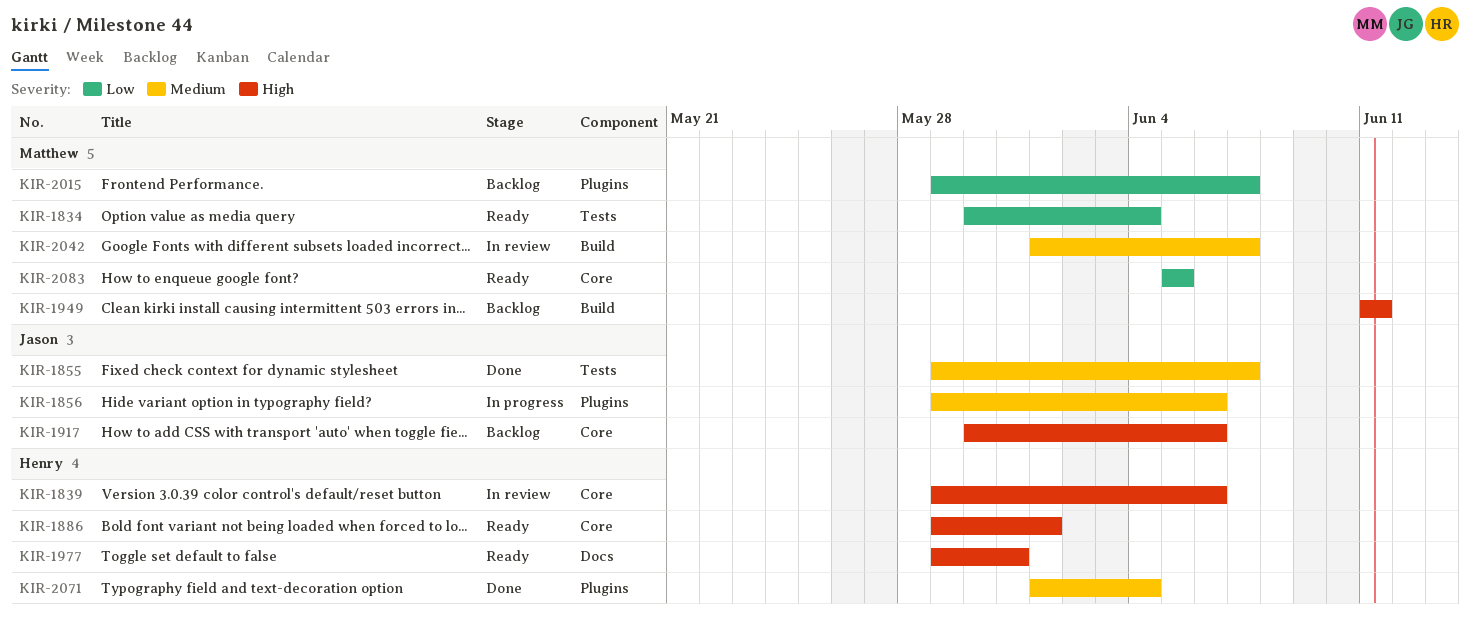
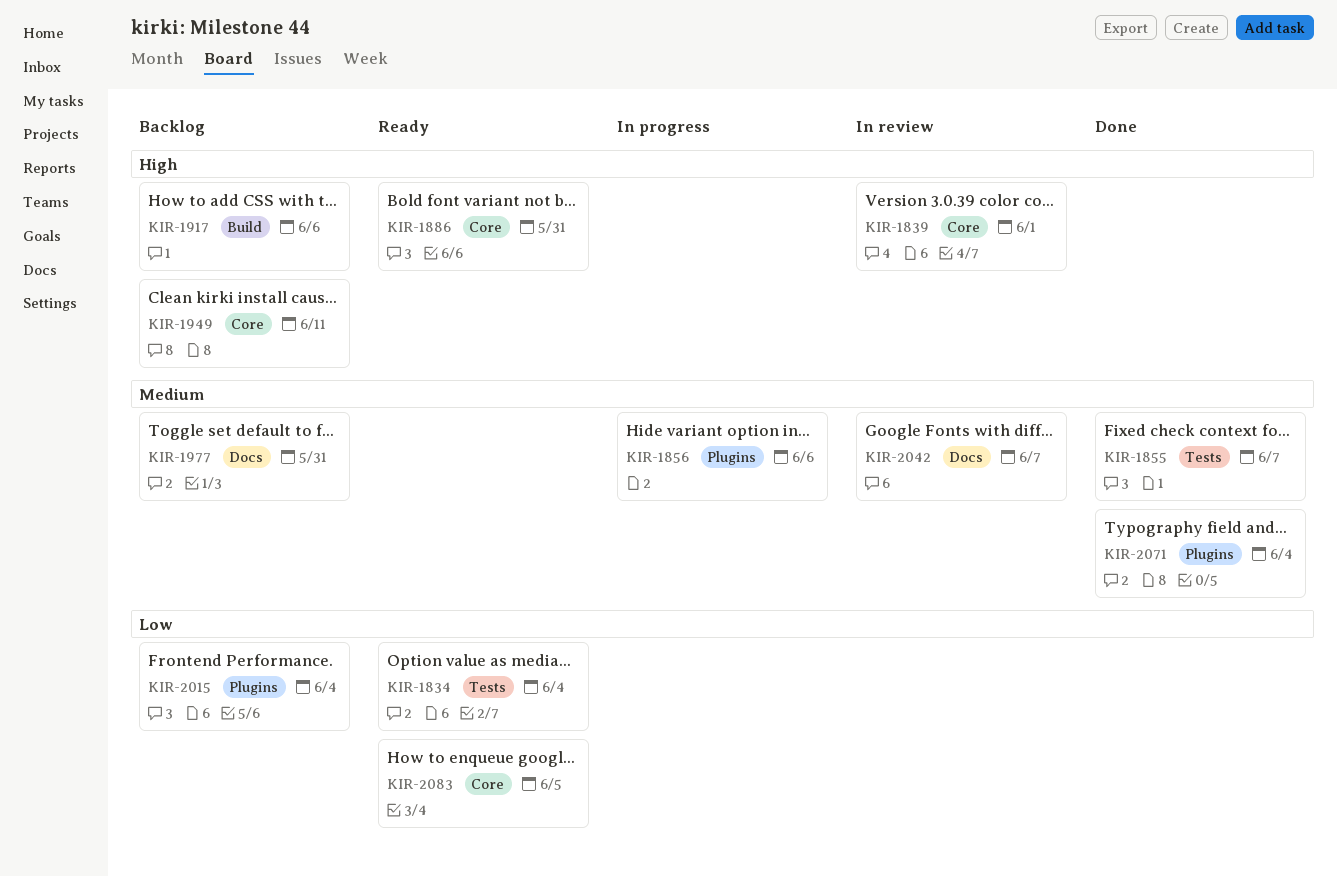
KIR-1839, due: Jun 6 -> Jun 1
KIR-1886, due: Jun 1 -> May 31
KIR-1917, label: Core -> Build
KIR-1949, label: Build -> Core
KIR-1977, status: Ready -> Backlog
KIR-1977, priority: High -> Medium
KIR-2015, due: Jun 7 -> Jun 4
KIR-2042, label: Build -> Docs

